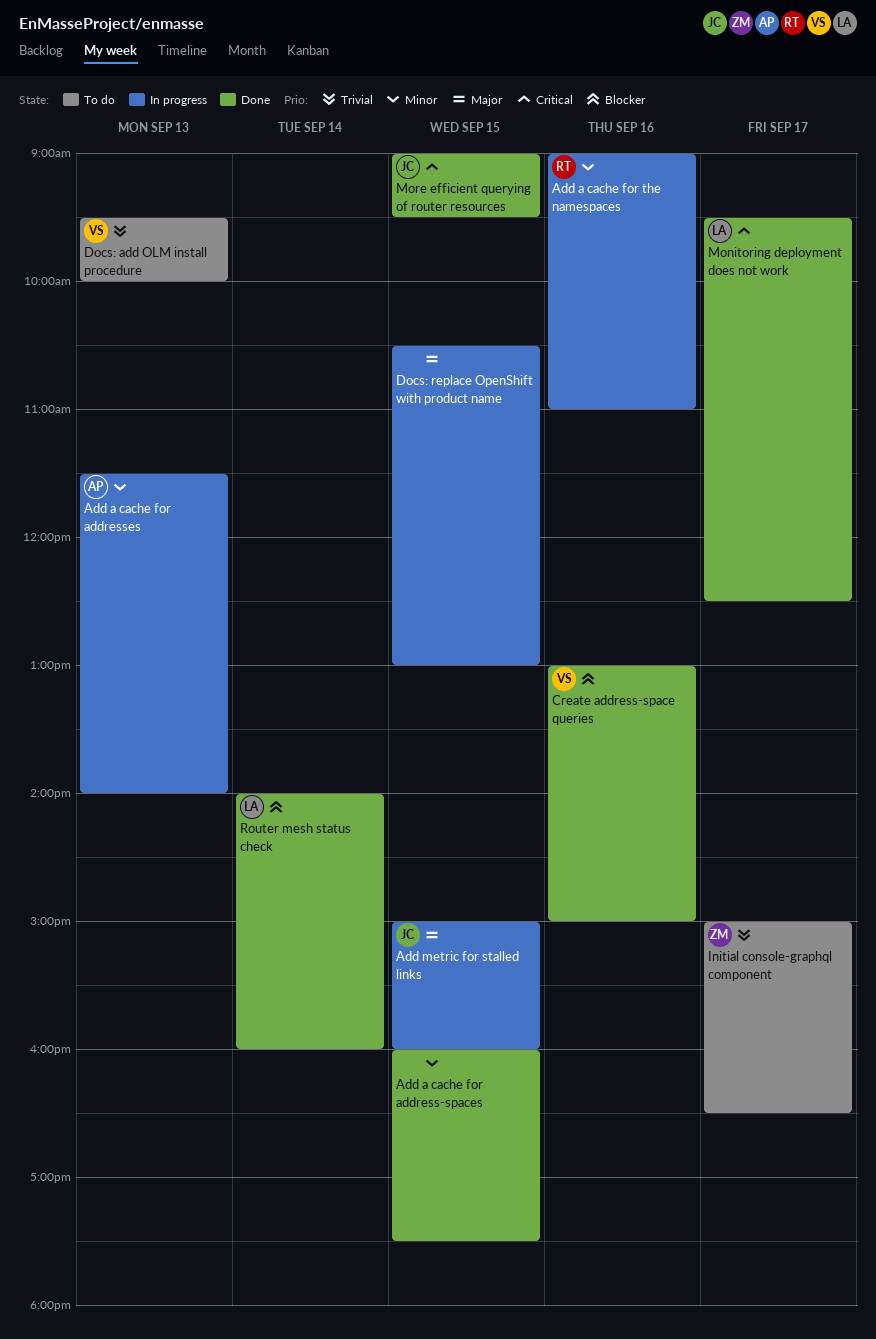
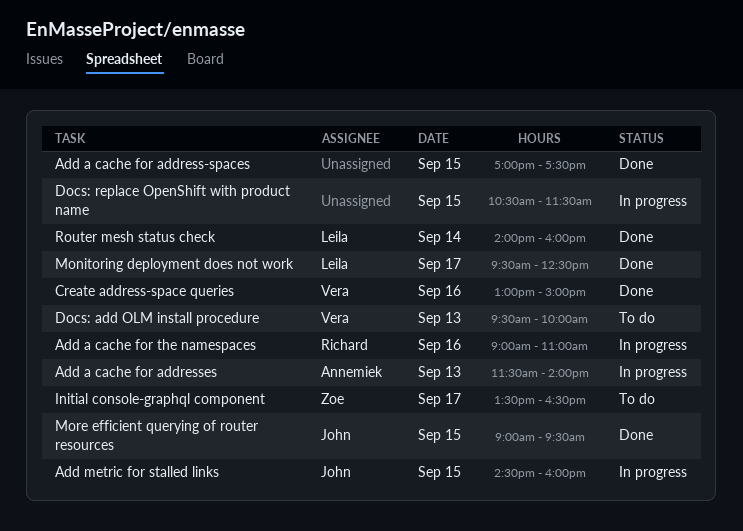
Add a cache for address-spaces, begins: 16:00 -> 17:00
Add metric for stalled links, begins: 15:00 -> 14:30
Docs: replace OpenShift with product name, ends: 13:00 -> 11:30
Initial console-graphql component, begins: 15:00 -> 13:30

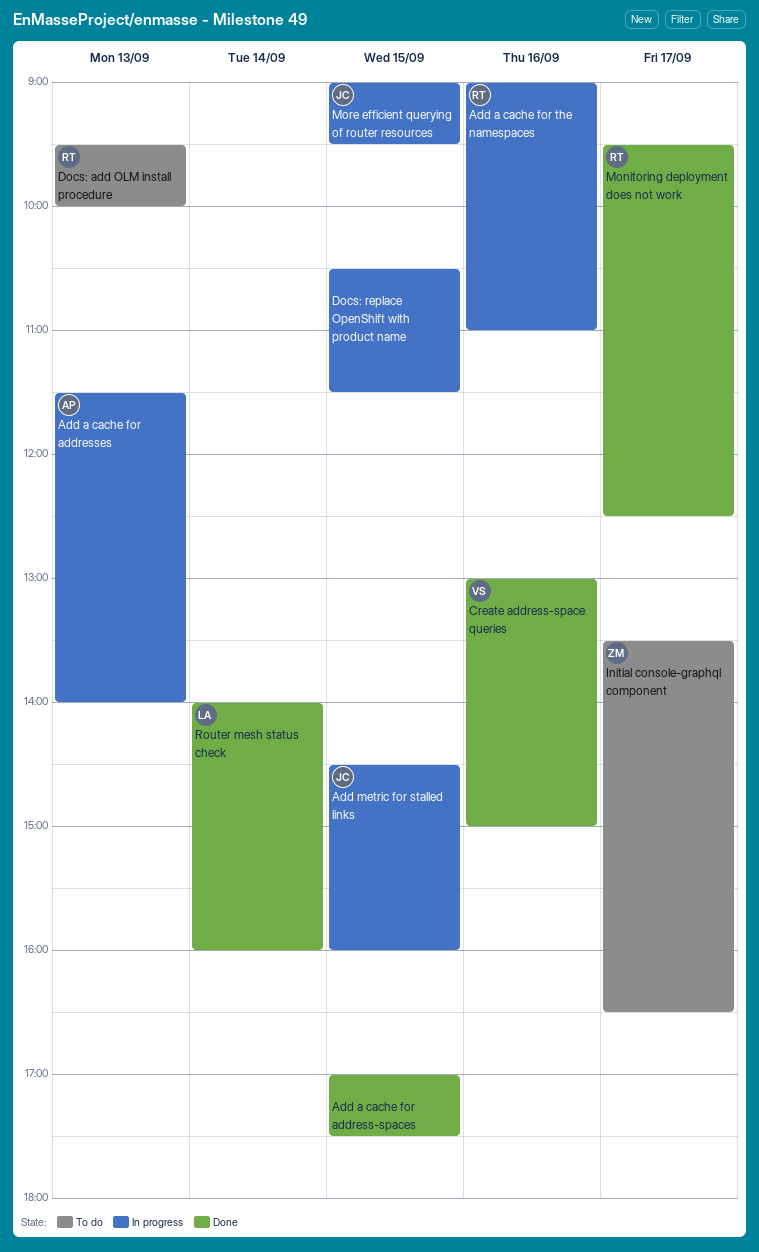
Docs: add OLM install procedure, owner: Vera -> Richard
Monitoring deployment does not work, owner: Leila -> Richard
More efficient querying of router resources, status: Done -> In progress

